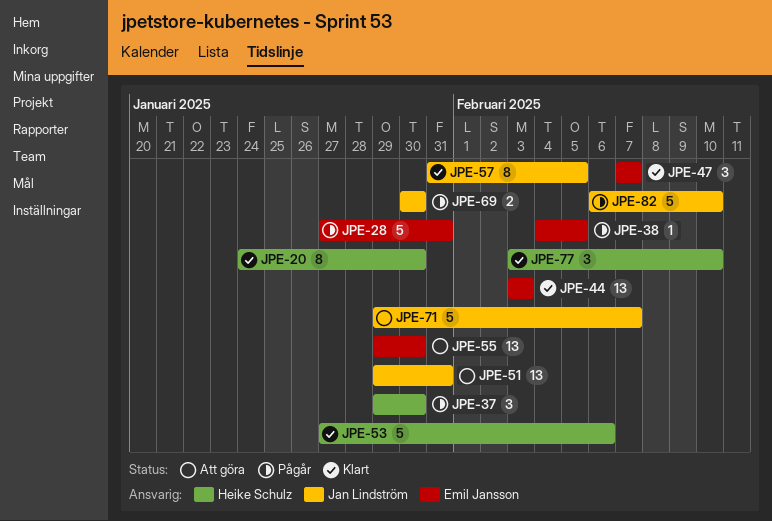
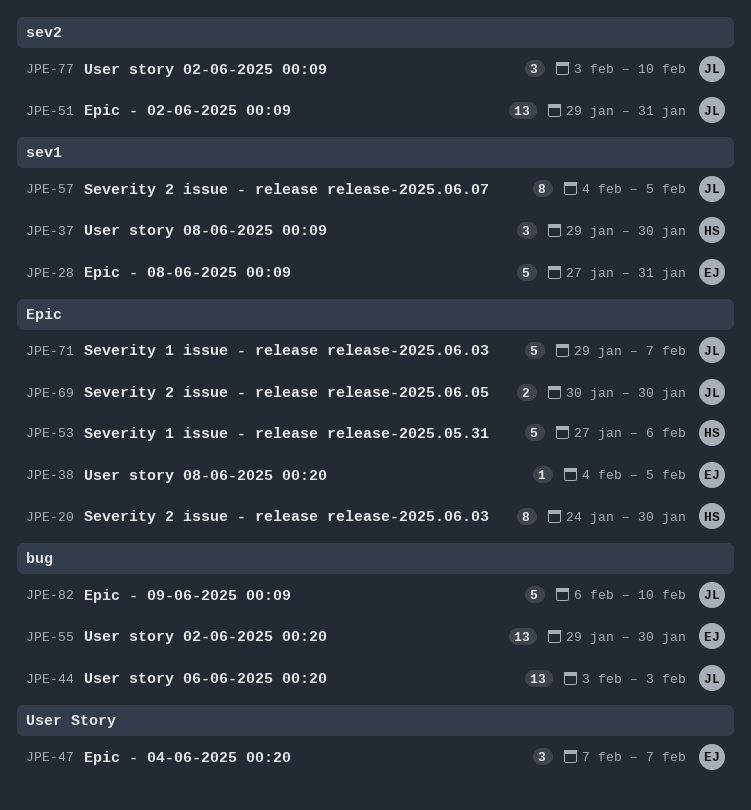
JPE-44, owner: Emil Jansson -> Jan Lindström
JPE-57, start: Jan 31 -> Feb 4
JPE-77, owner: Heike Schulz -> Jan Lindström

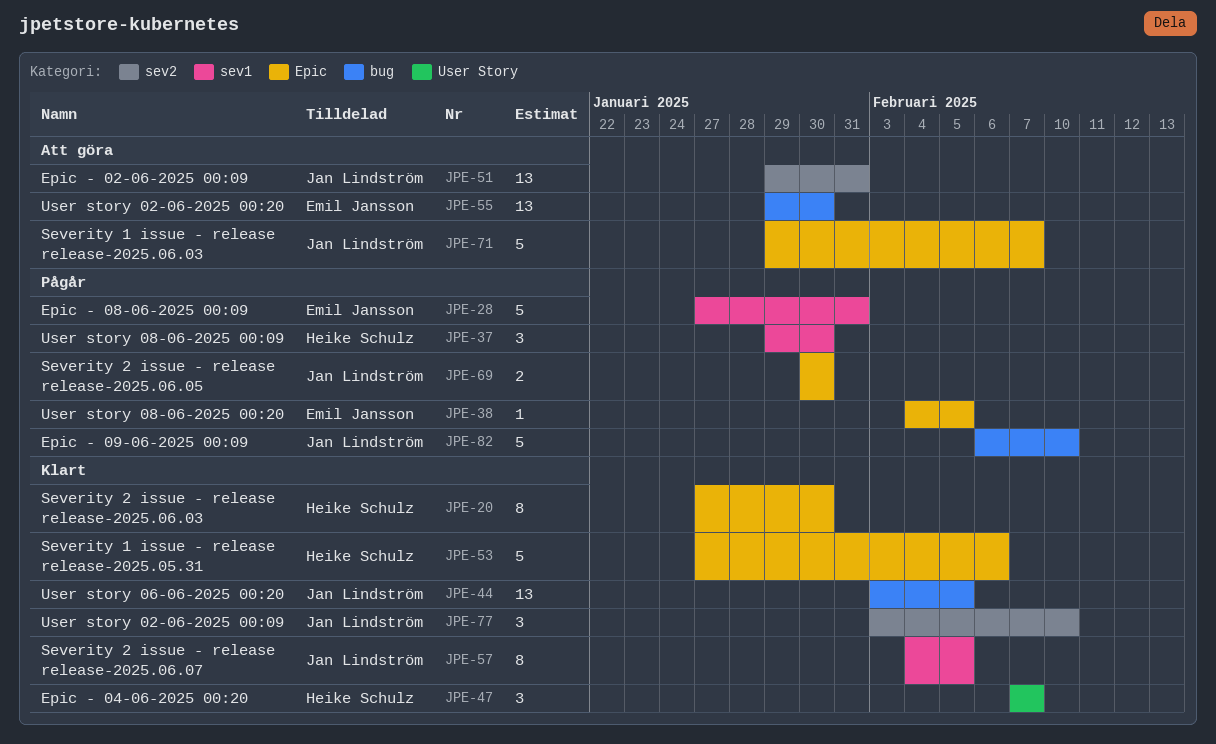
JPE-20, start: Jan 24 -> Jan 27
JPE-44, due: Feb 3 -> Feb 5
JPE-47, owner: Emil Jansson -> Heike Schulz

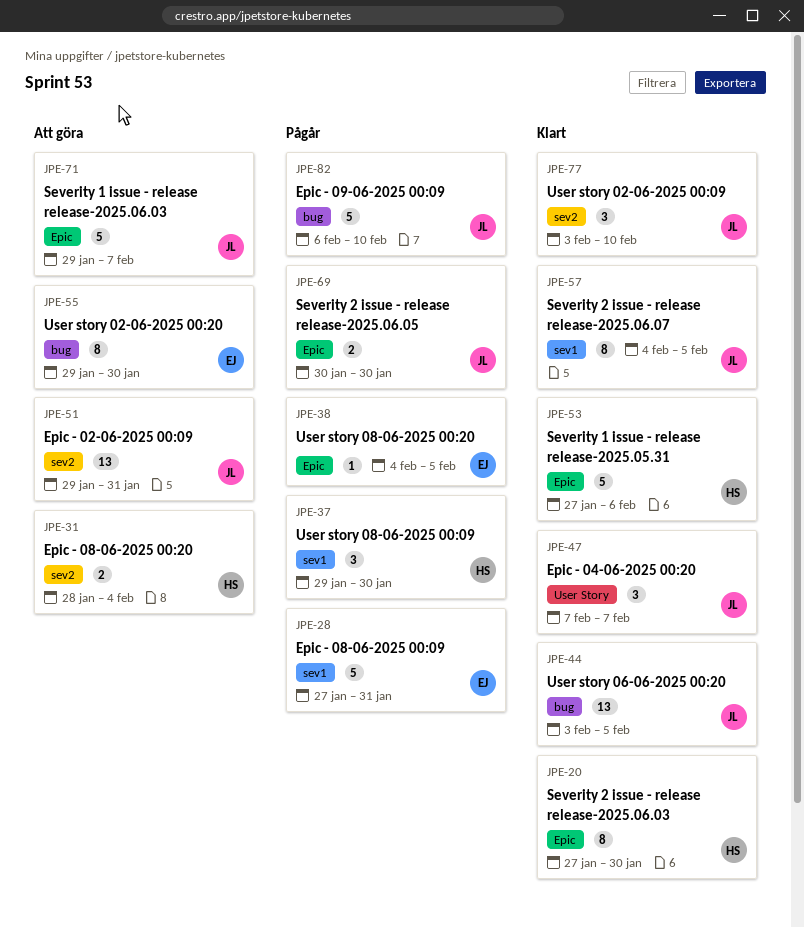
JPE-31: none -> present
JPE-47, owner: Heike Schulz -> Jan Lindström
JPE-55, estimate: 13 -> 8

